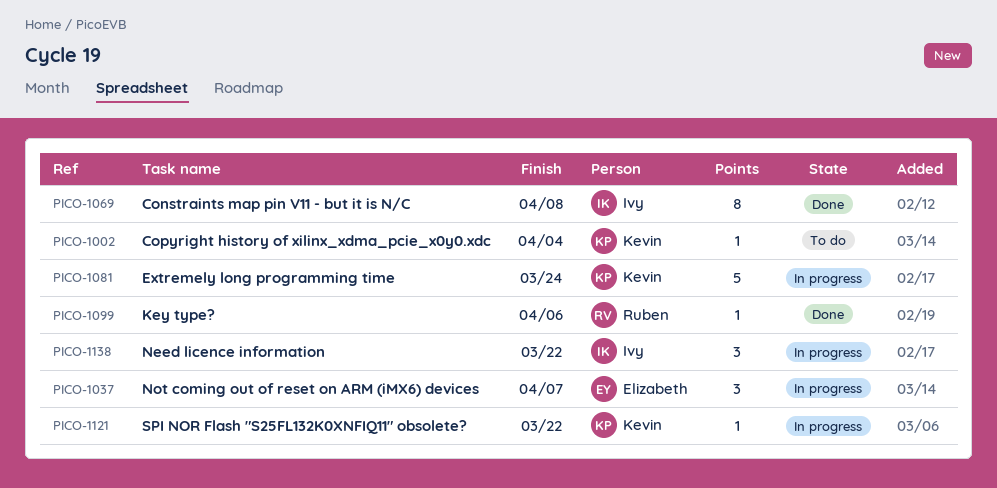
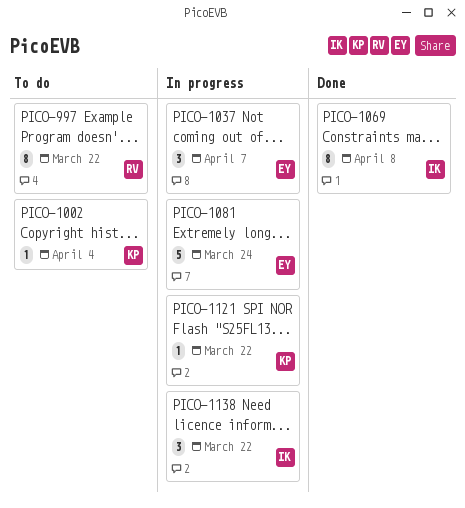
PICO-997: none -> present
PICO-1081, owner: Kevin -> Elizabeth
PICO-1099: present -> none

